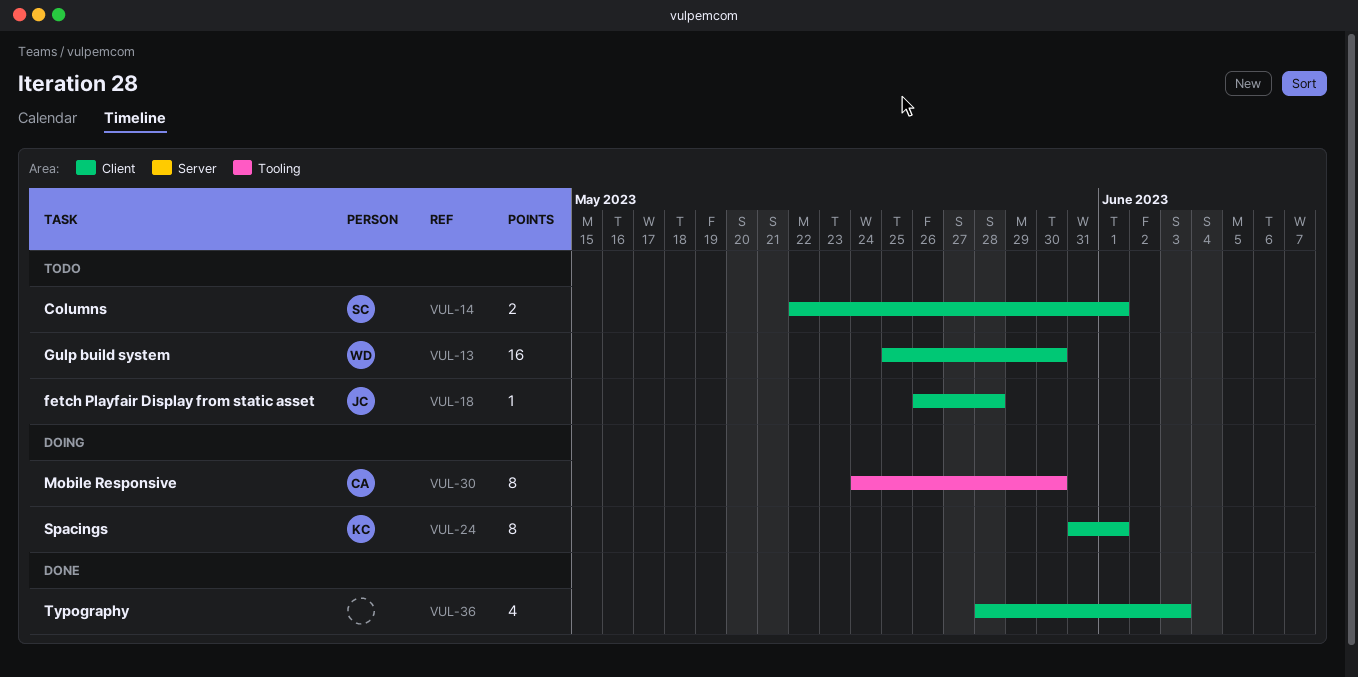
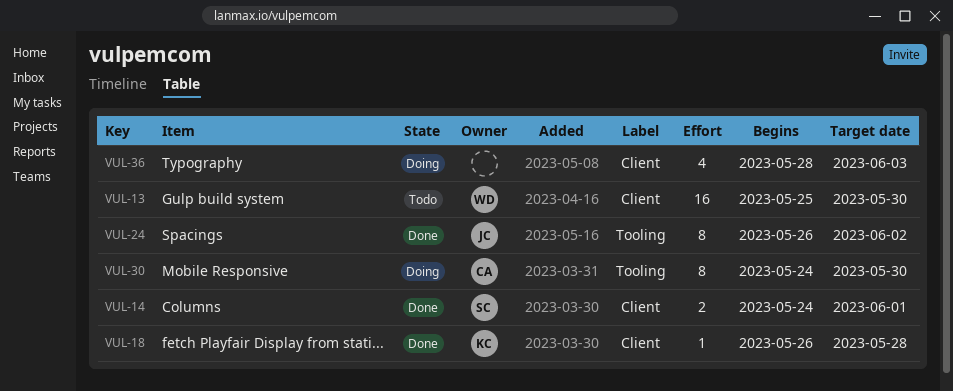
VUL-14, status: Todo -> Done
VUL-14, start: May 22 -> May 24
VUL-18, status: Todo -> Done
VUL-18, owner: JC -> KC
VUL-24, status: Doing -> Done
VUL-24, owner: KC -> JC
VUL-24, label: Client -> Tooling
VUL-24, start: May 31 -> May 26
VUL-24, due: Jun 1 -> Jun 2
VUL-36, status: Done -> Doing

